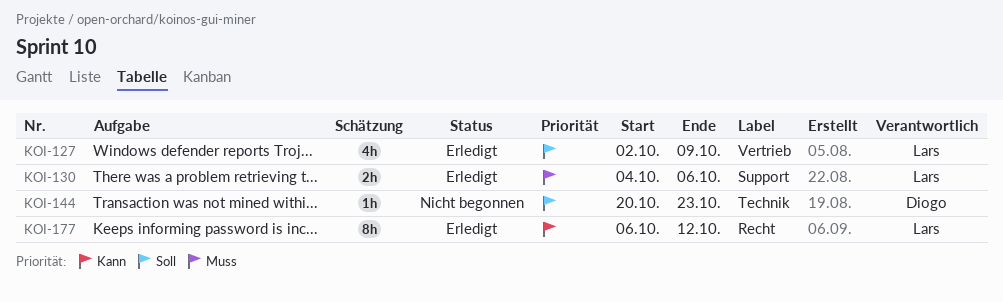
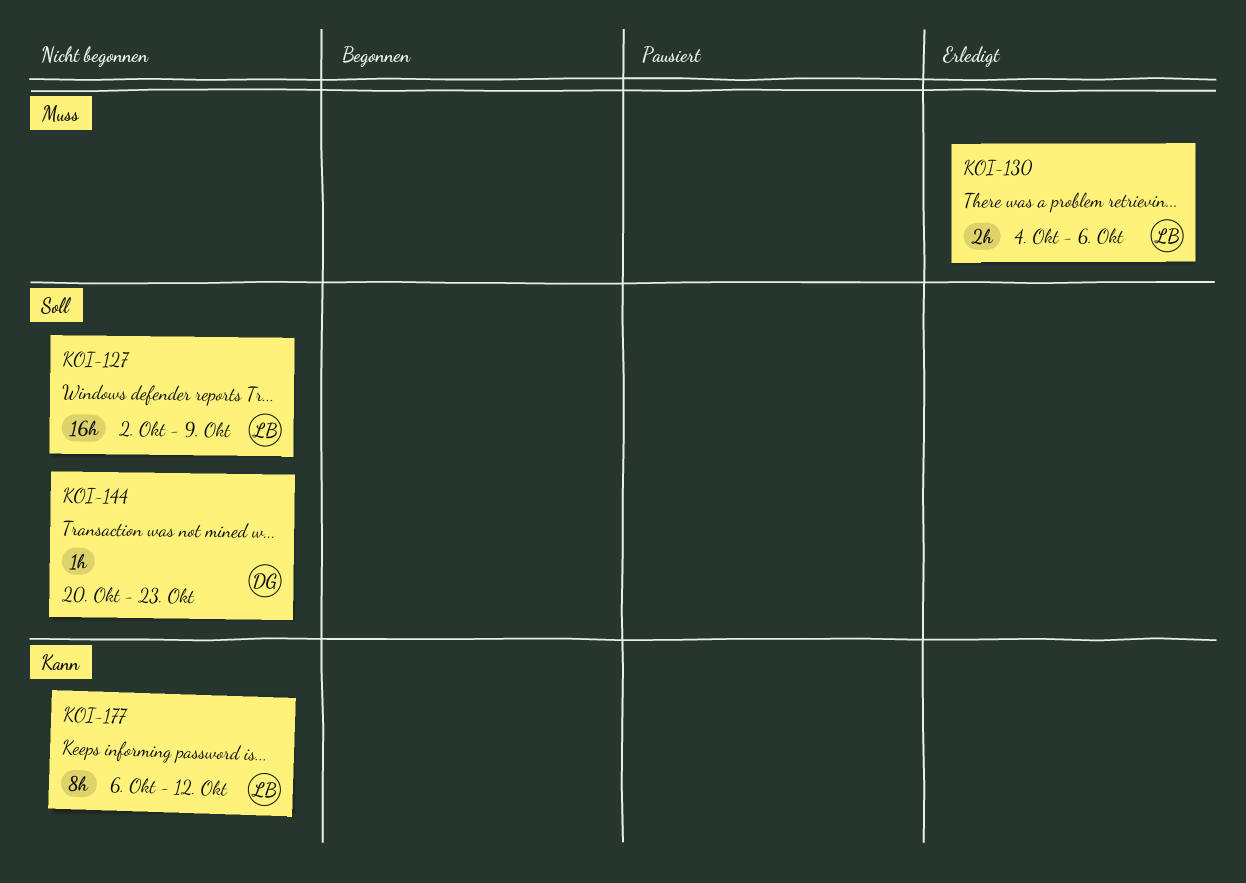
KOI-127, status: Erledigt -> Nicht begonnen
KOI-127, estimate: 4h -> 16h
KOI-177, status: Erledigt -> Nicht begonnen

